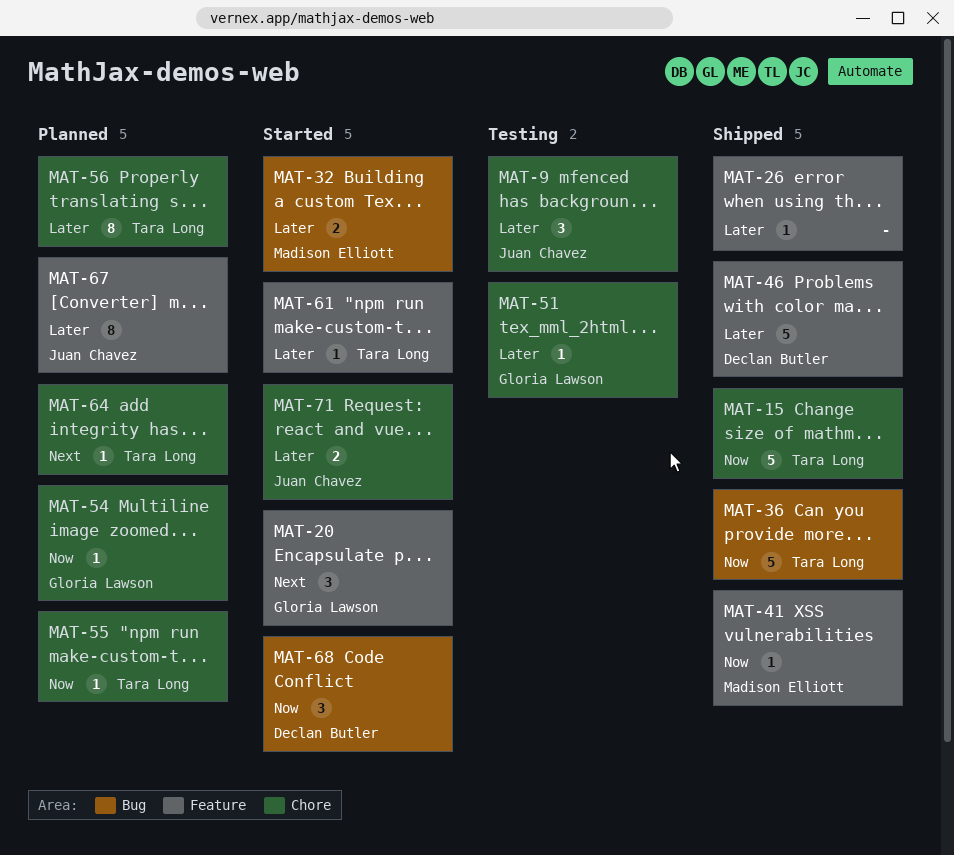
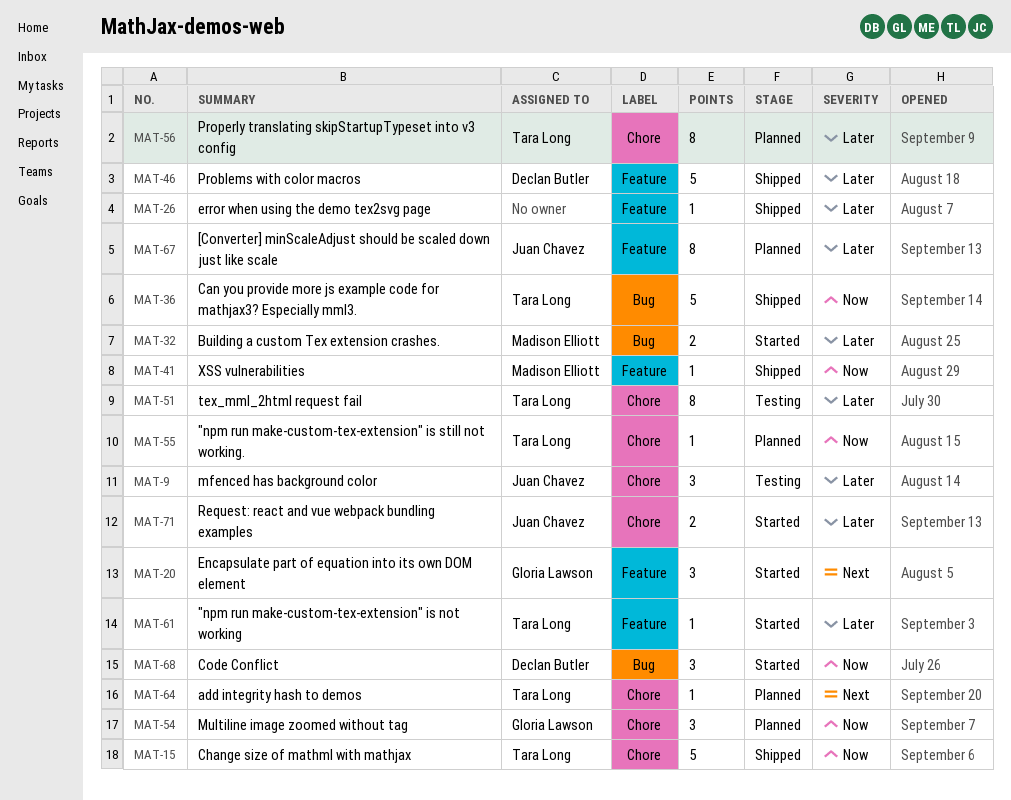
MAT-51, owner: Gloria Lawson -> Tara Long
MAT-51, estimate: 1 -> 8
MAT-54, estimate: 1 -> 3

